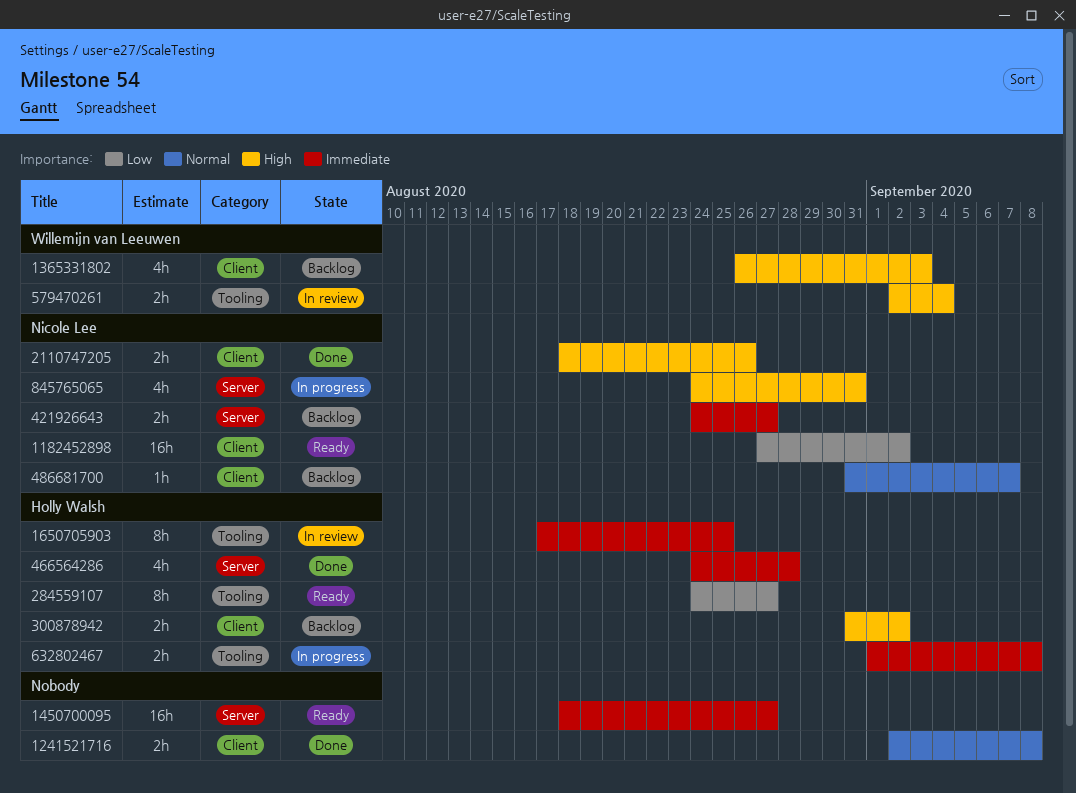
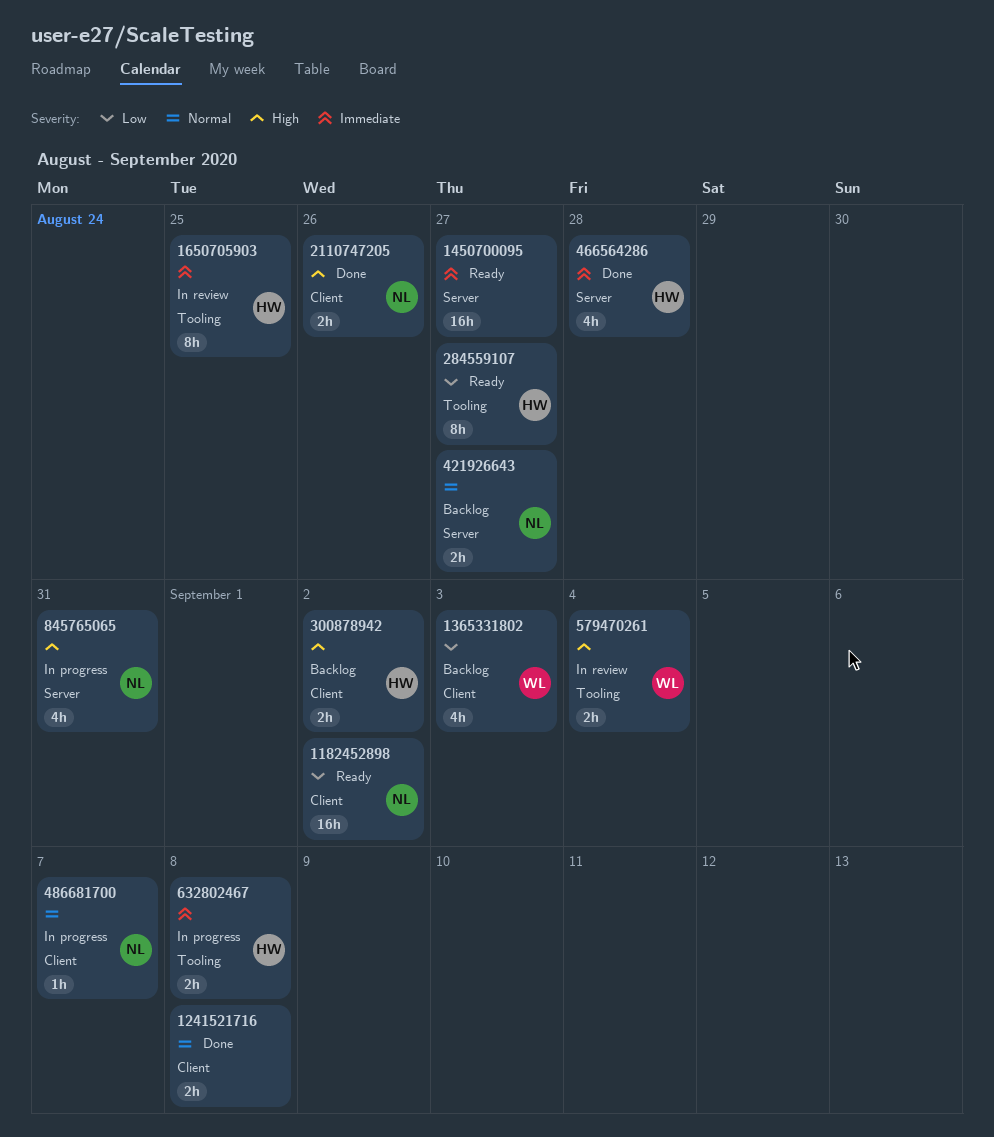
1365331802, priority: High -> Low
421926643, priority: Immediate -> Normal
486681700, status: Backlog -> In progress

